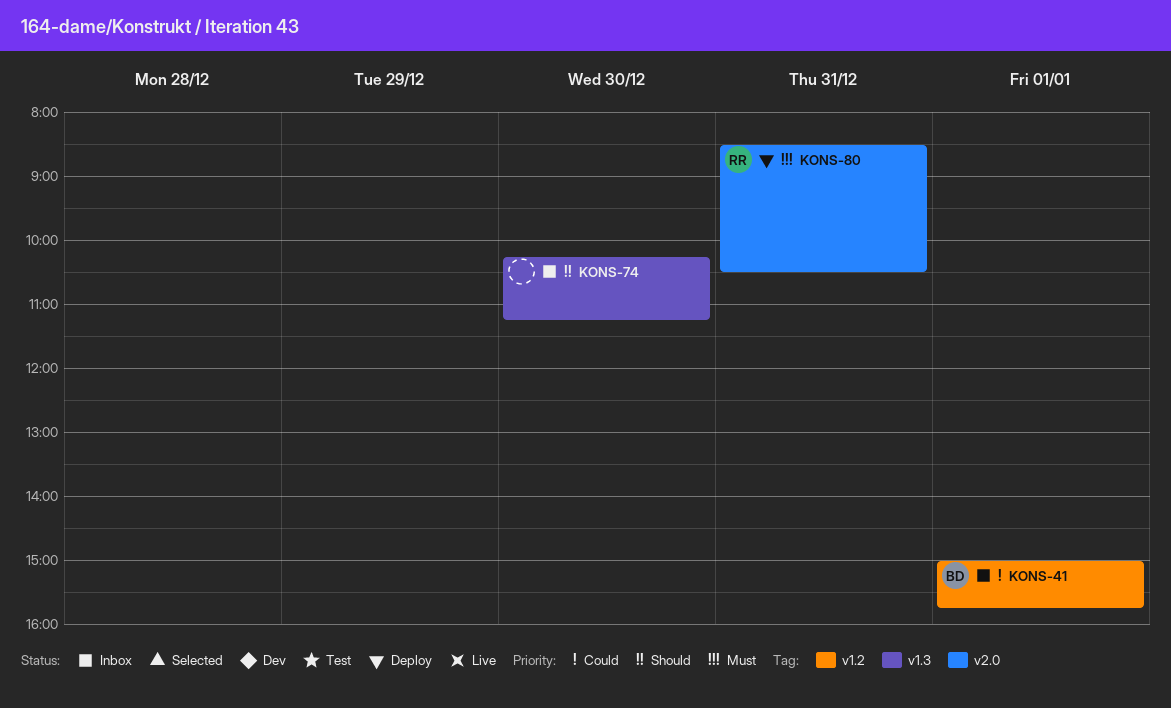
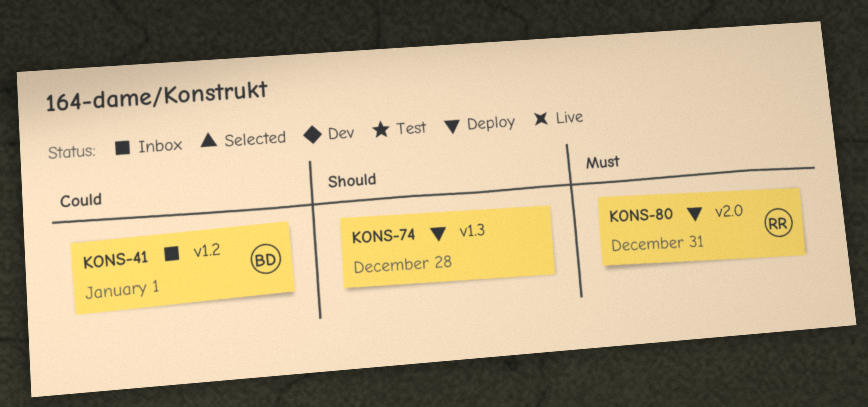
KONS-74, status: Inbox -> Deploy
KONS-74, day: Dec 30 -> Dec 28

